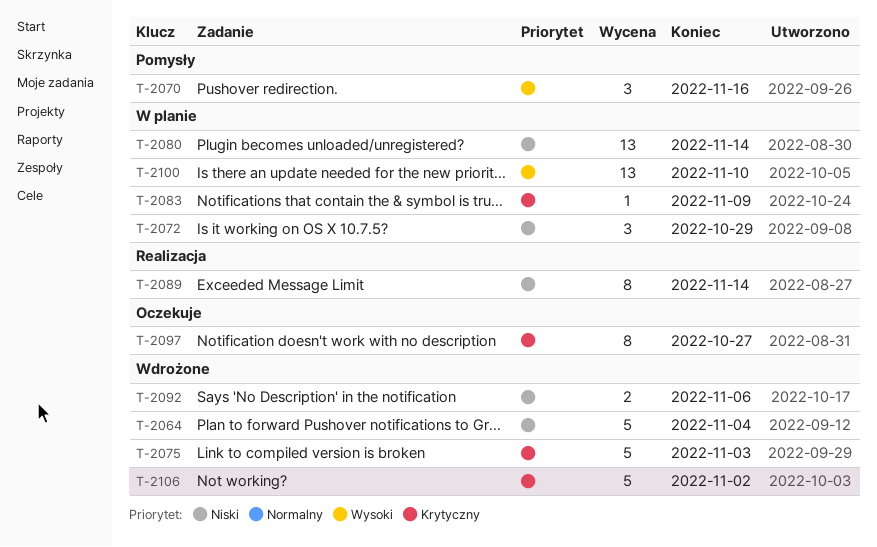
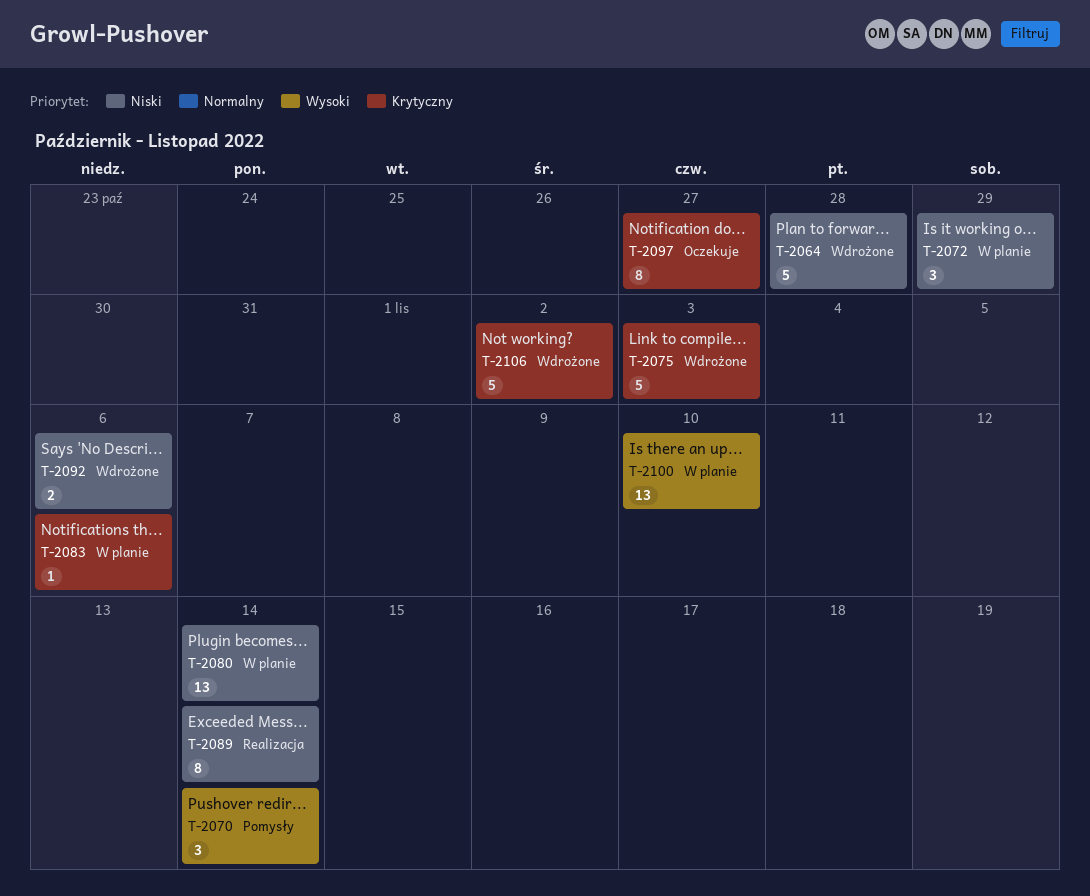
T-2064, due: Nov 4 -> Oct 28
T-2070, due: Nov 16 -> Nov 14
T-2083, due: Nov 9 -> Nov 6

